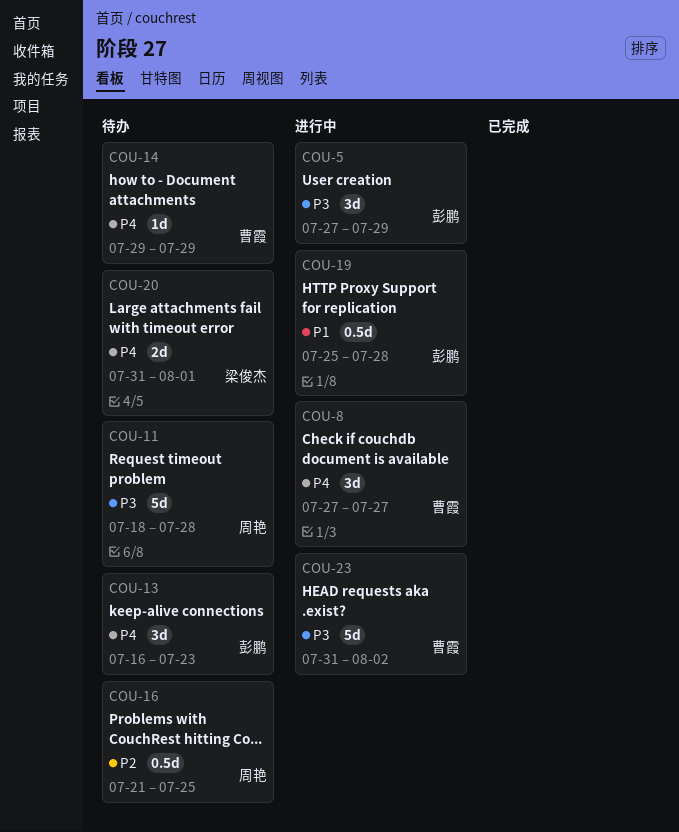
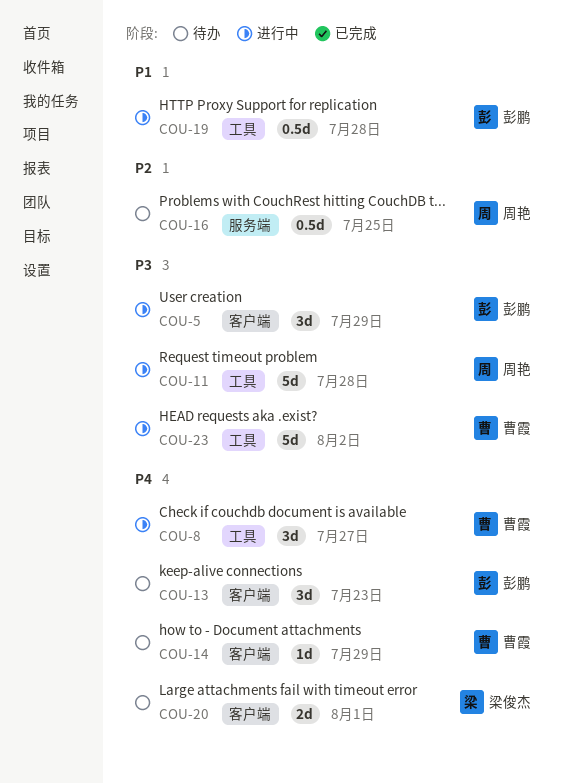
COU-11, status: 待办 -> 进行中

